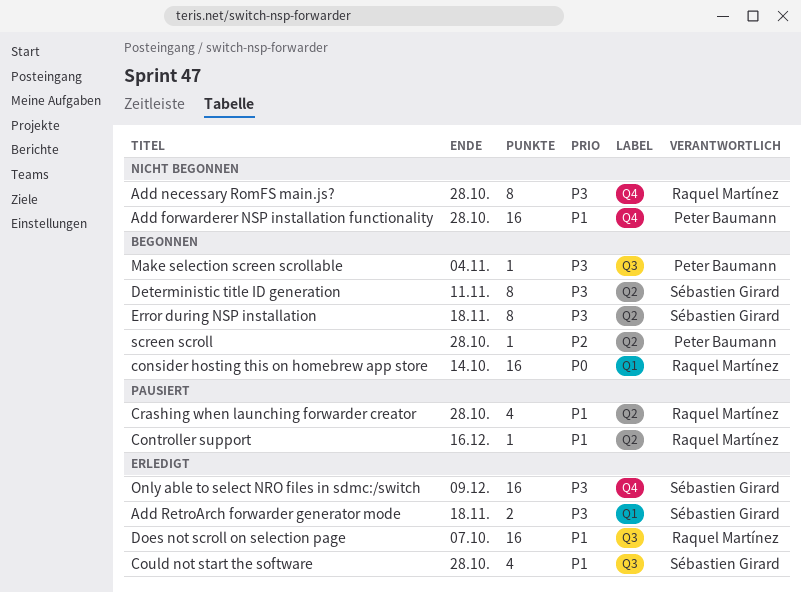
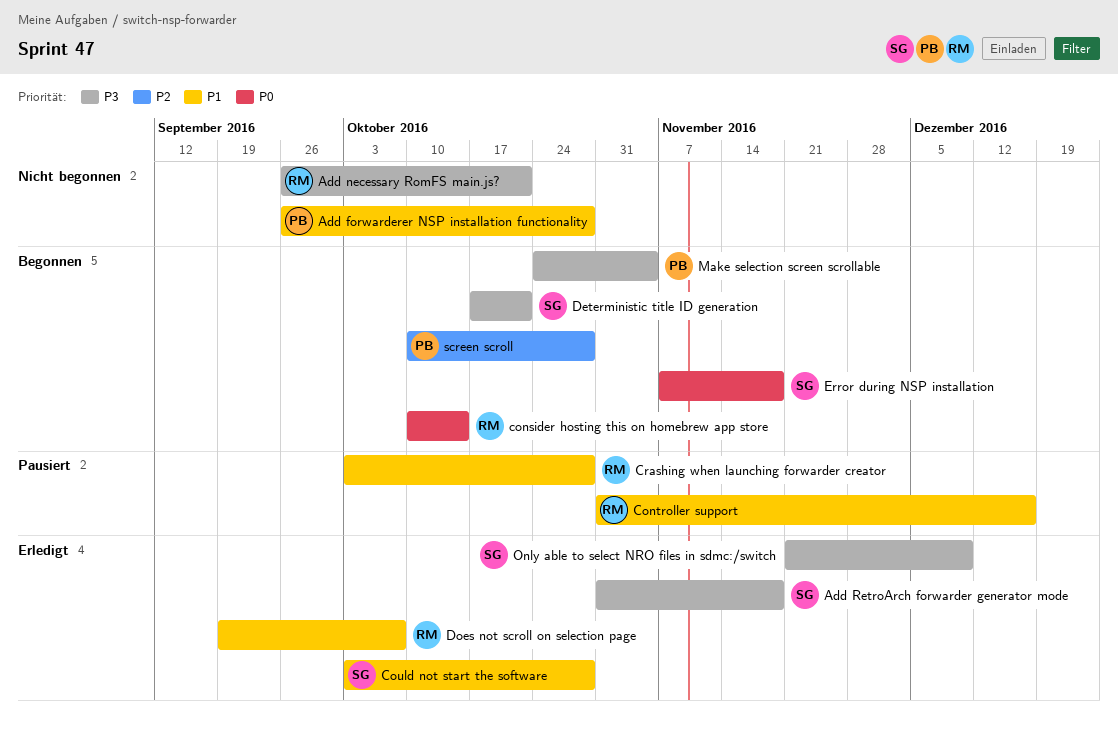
Add necessary RomFS main.js?, due: Oct 28 -> Oct 21
Deterministic title ID generation, due: Nov 11 -> Oct 21
Error during NSP installation, priority: P3 -> P0

